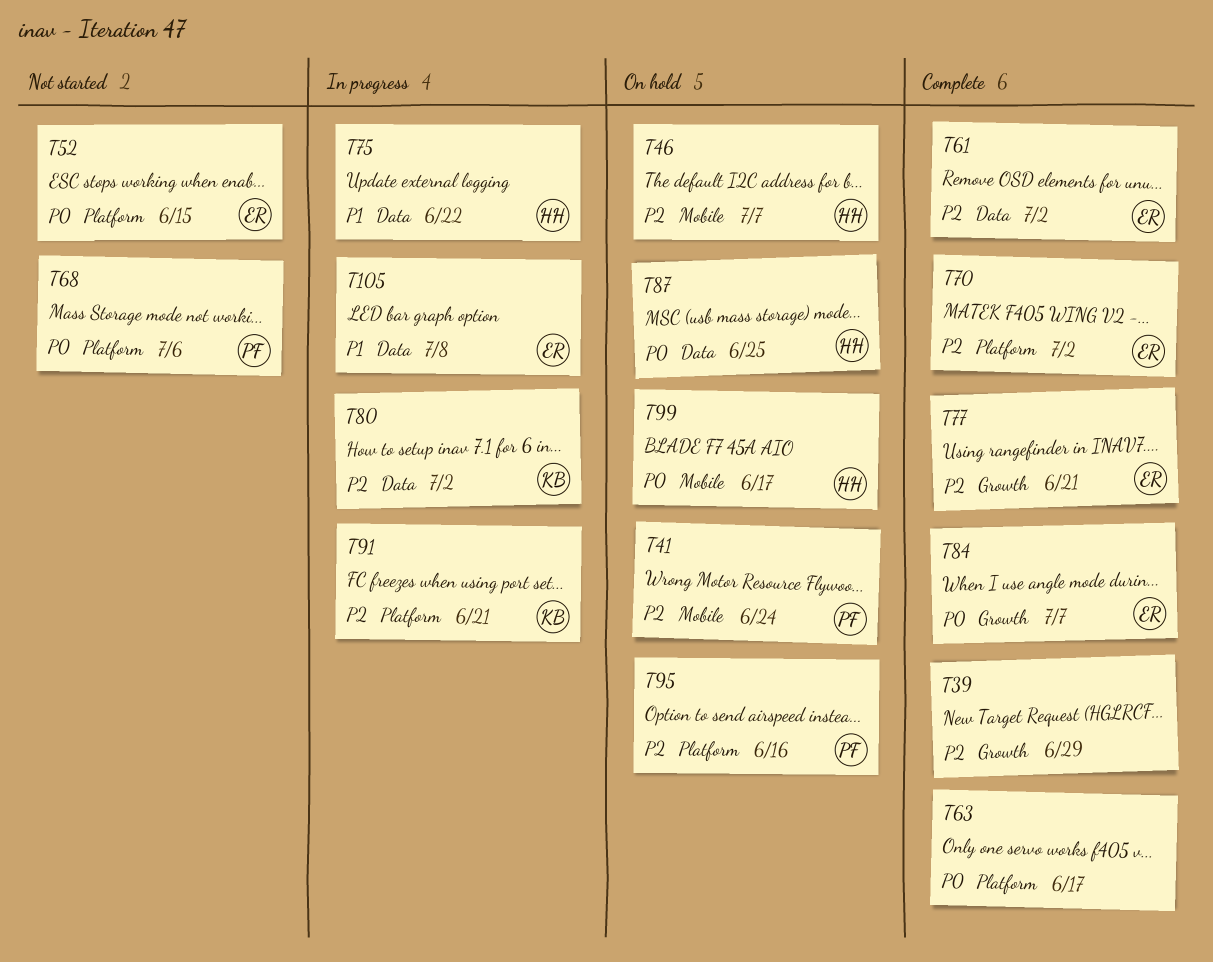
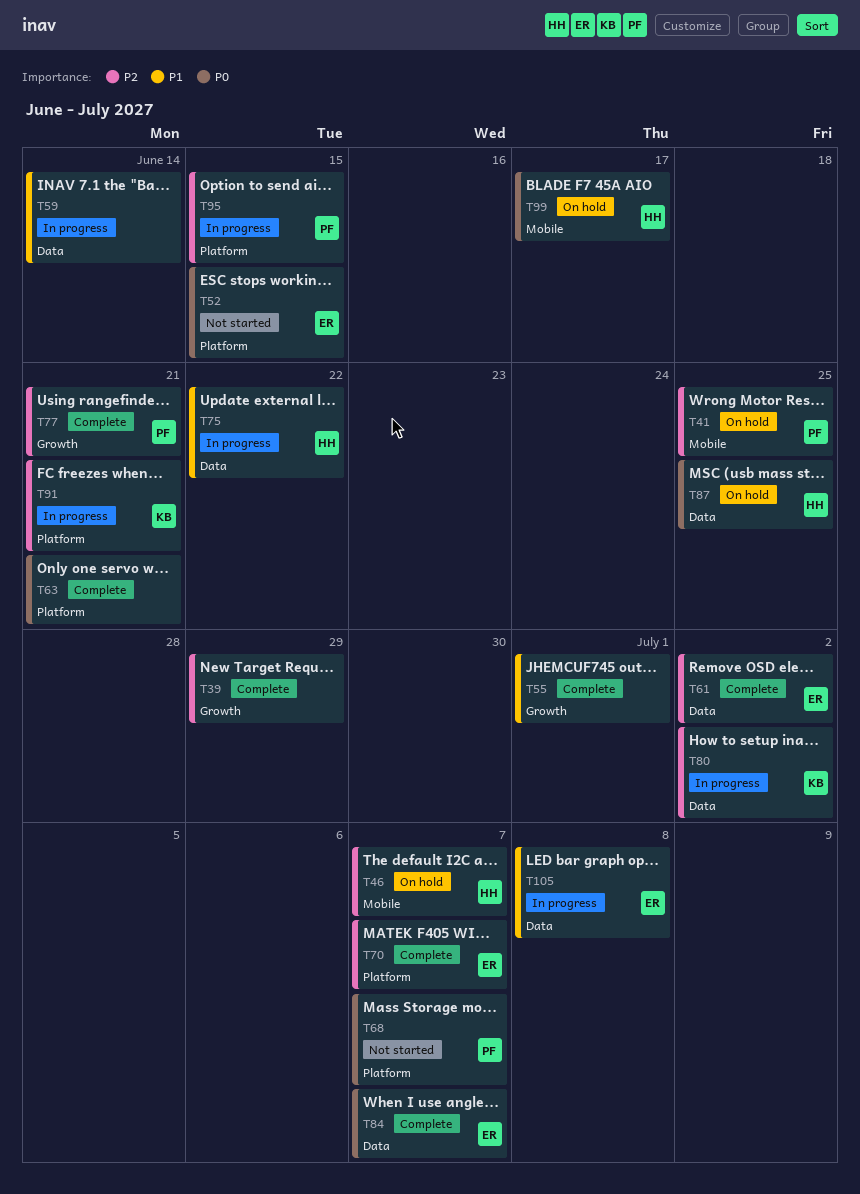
T41, due: Jun 24 -> Jun 25
T55: none -> present
T59: none -> present
T63, due: Jun 17 -> Jun 21
T68, due: Jul 6 -> Jul 7
T70, due: Jul 2 -> Jul 7
T77, owner: ER -> PF
T84, label: Growth -> Data
T95, status: On hold -> In progress
T95, due: Jun 16 -> Jun 15

